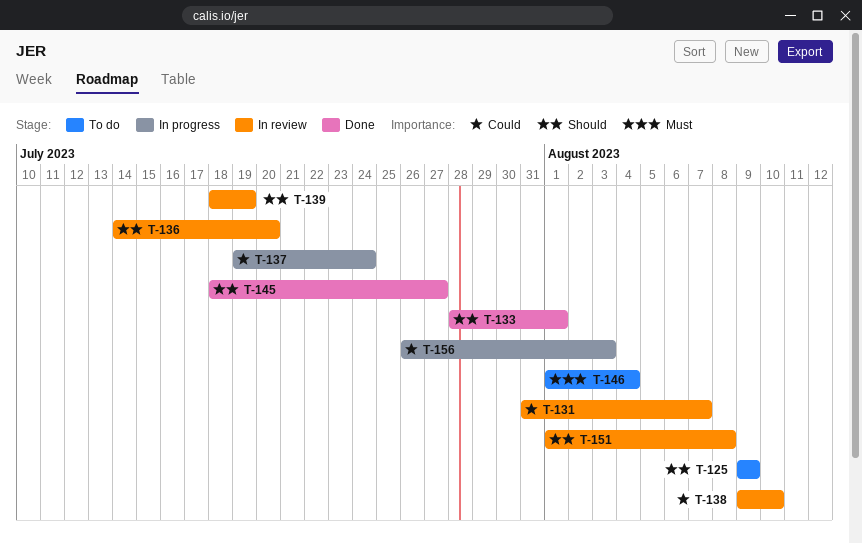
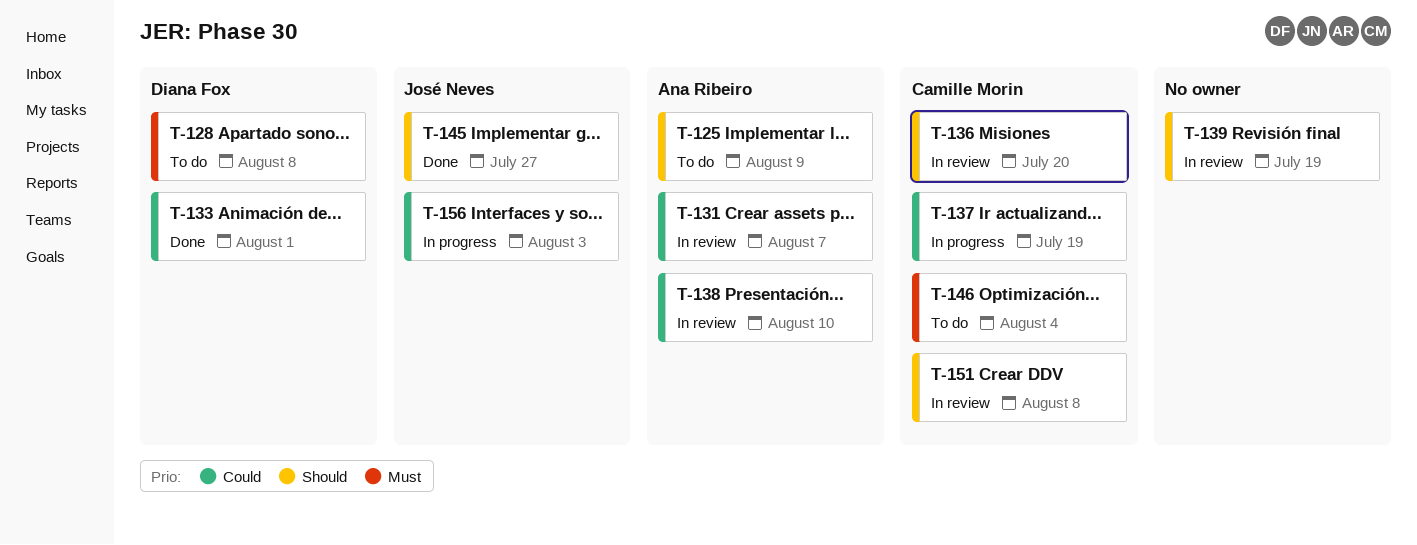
T-128: none -> present
T-133, priority: Should -> Could
T-137, due: Jul 24 -> Jul 19

